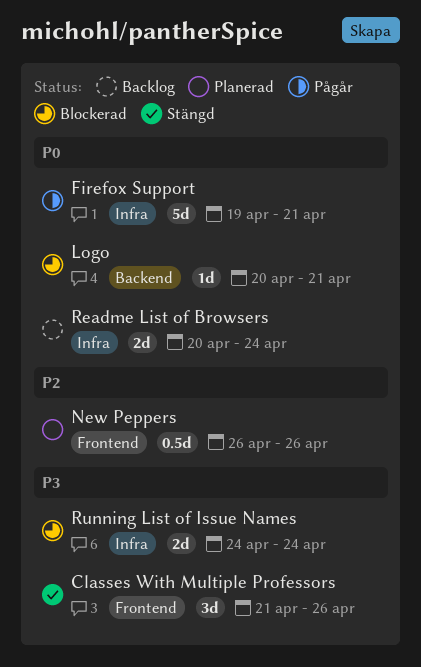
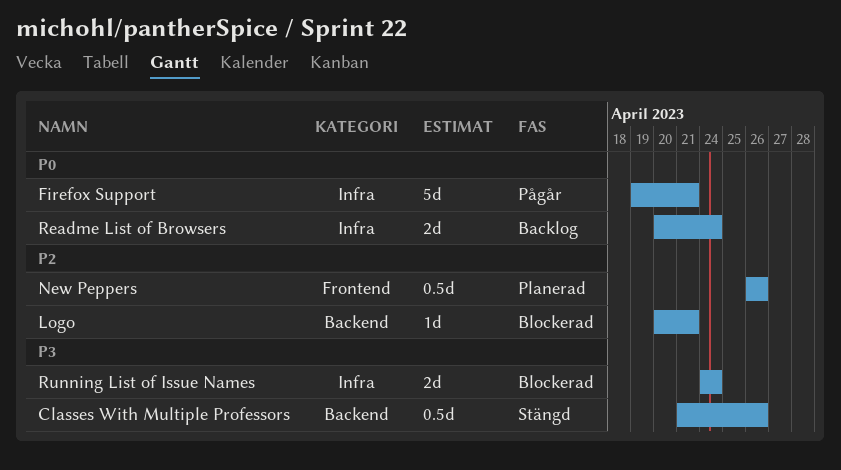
Classes With Multiple Professors, label: Frontend -> Backend
Classes With Multiple Professors, estimate: 3d -> 0.5d
Logo, priority: P0 -> P2

